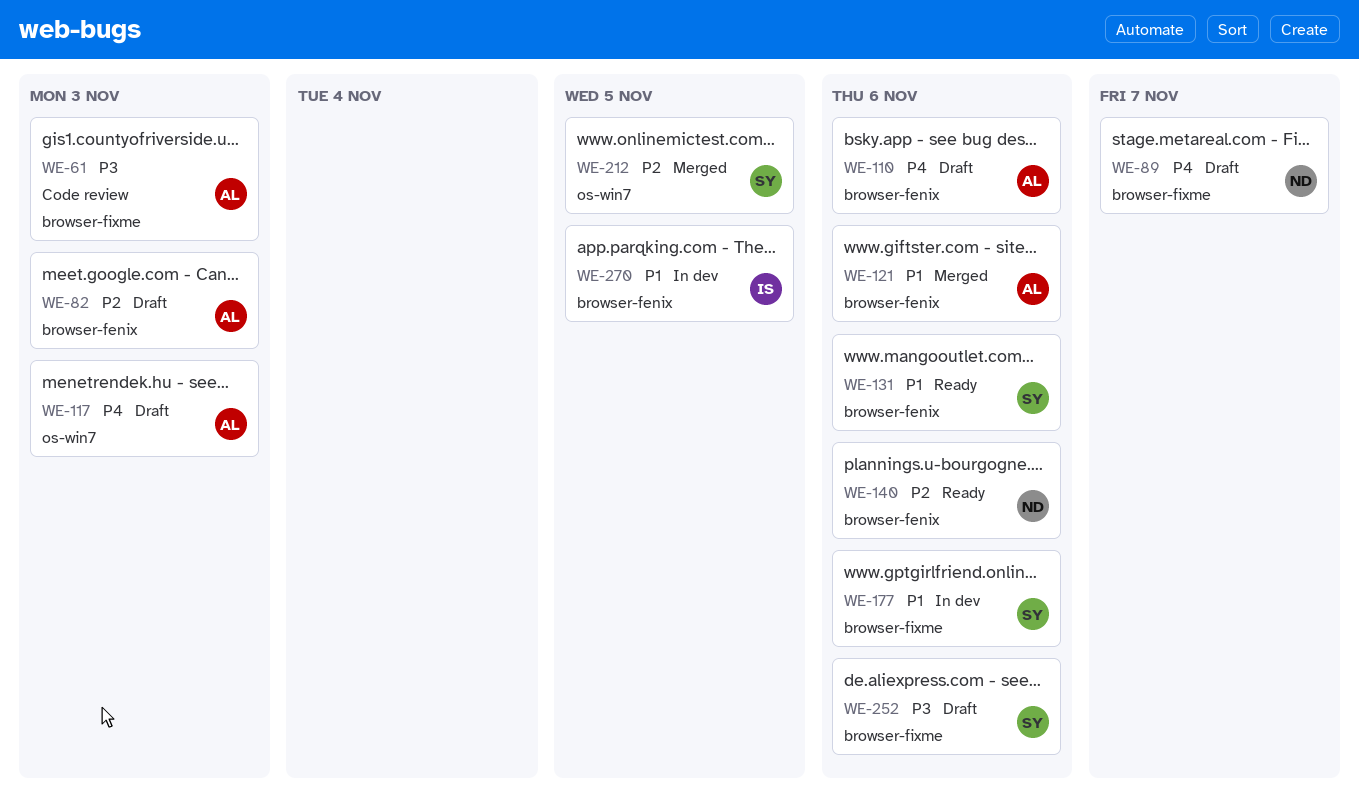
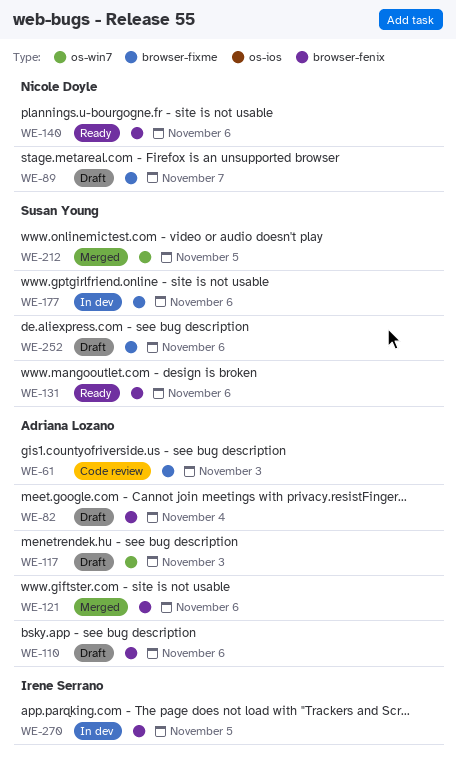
WE-82, due: Nov 3 -> Nov 4

